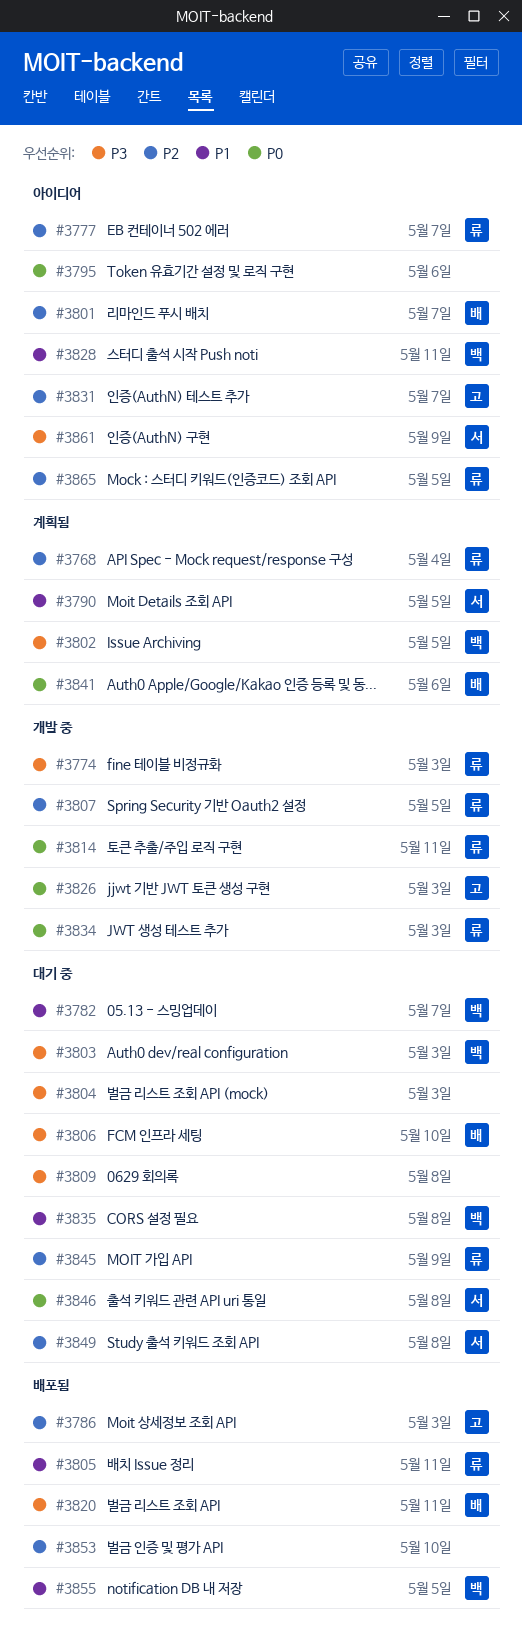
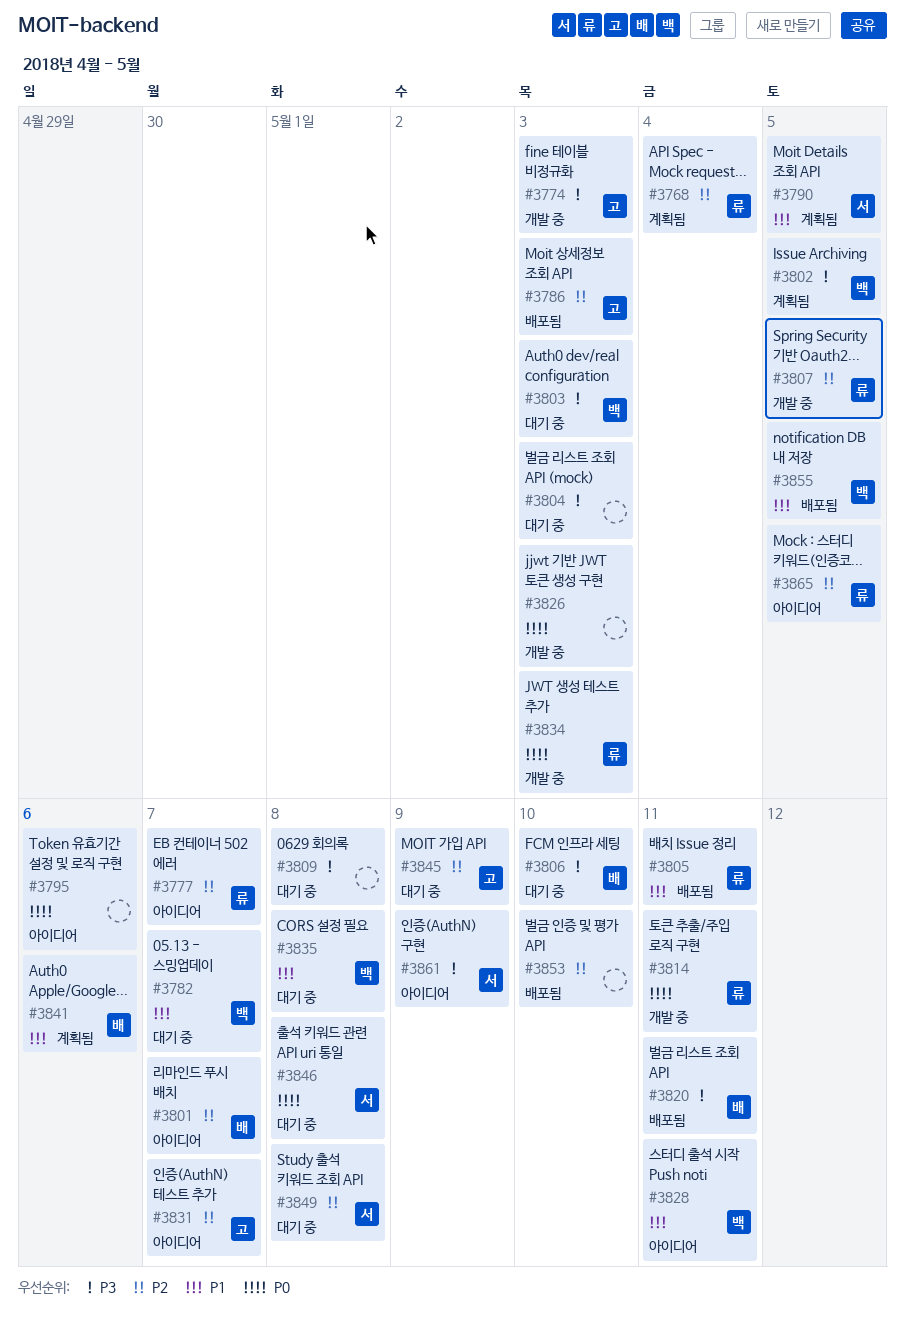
#3774, owner: 류 -> 고
#3826, owner: 고 -> none
#3841, priority: P0 -> P1
#3845, owner: 류 -> 고

